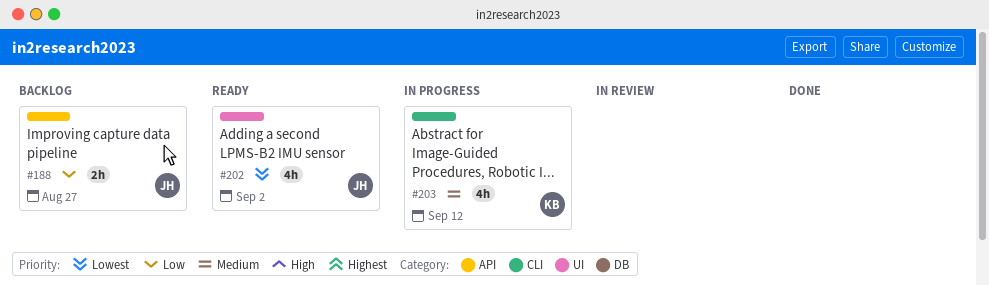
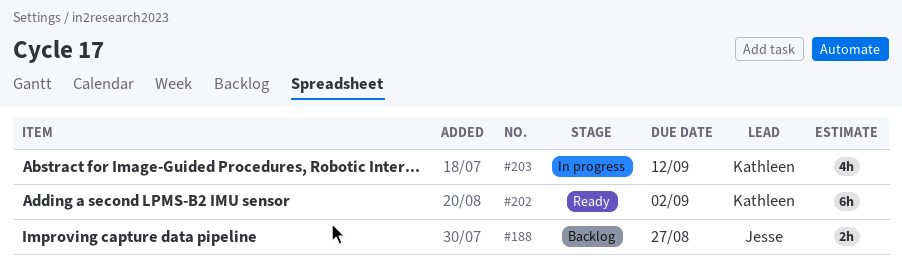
#202, owner: Jesse -> Kathleen
#202, estimate: 4h -> 6h

